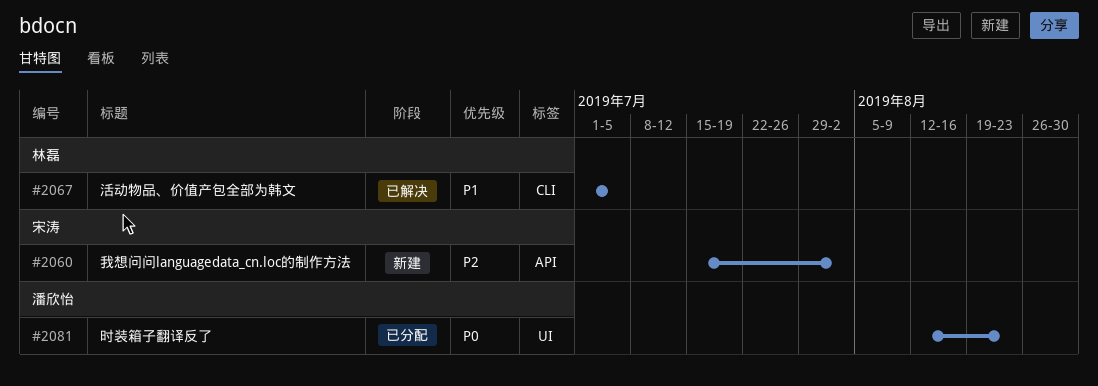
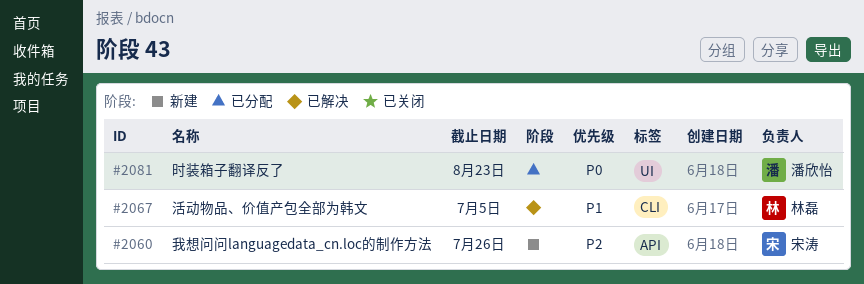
#2060, due: Aug 2 -> Jul 26

